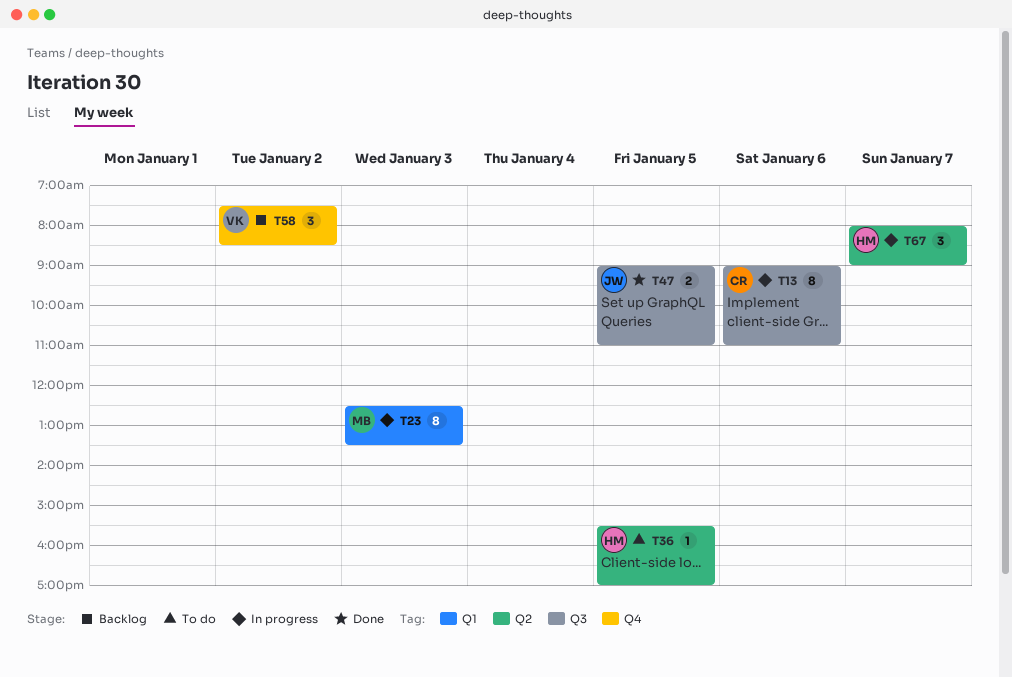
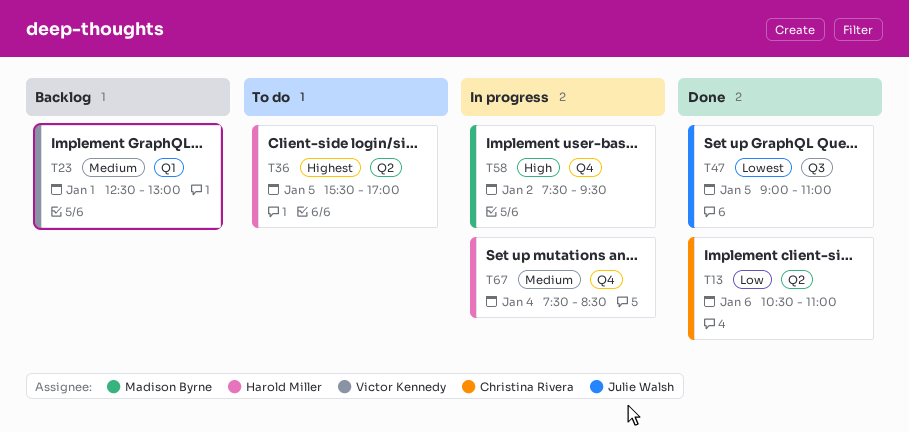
T13, status: In progress -> Done
T13, label: Q3 -> Q2
T13, begins: 09:00 -> 10:30
T23, status: In progress -> Backlog
T23, owner: Madison Byrne -> Victor Kennedy
T23, day: Jan 3 -> Jan 1
T23, ends: 13:30 -> 13:00
T58, status: Backlog -> In progress
T58, owner: Victor Kennedy -> Madison Byrne
T58, ends: 08:30 -> 09:30
T67, label: Q2 -> Q4
T67, day: Jan 7 -> Jan 4
T67, begins: 08:00 -> 07:30
T67, ends: 09:00 -> 08:30

